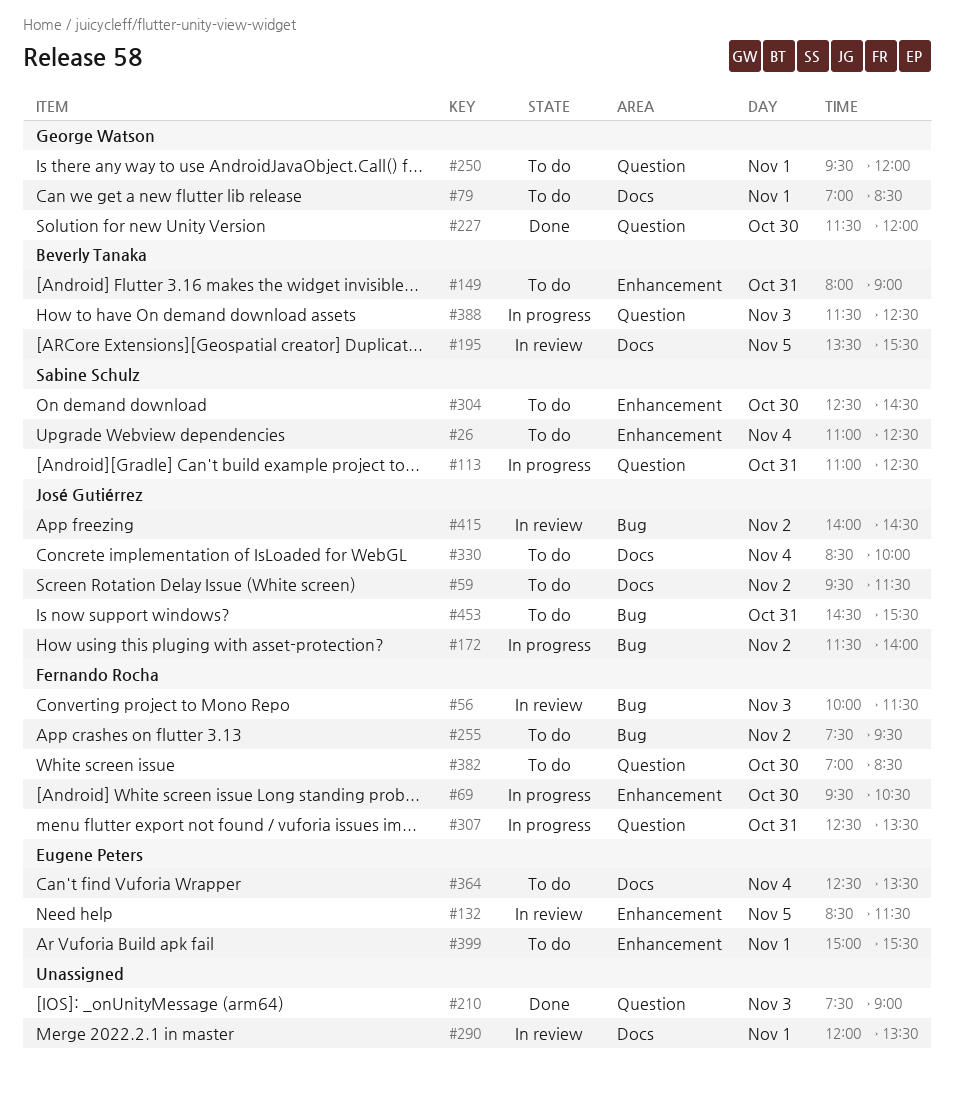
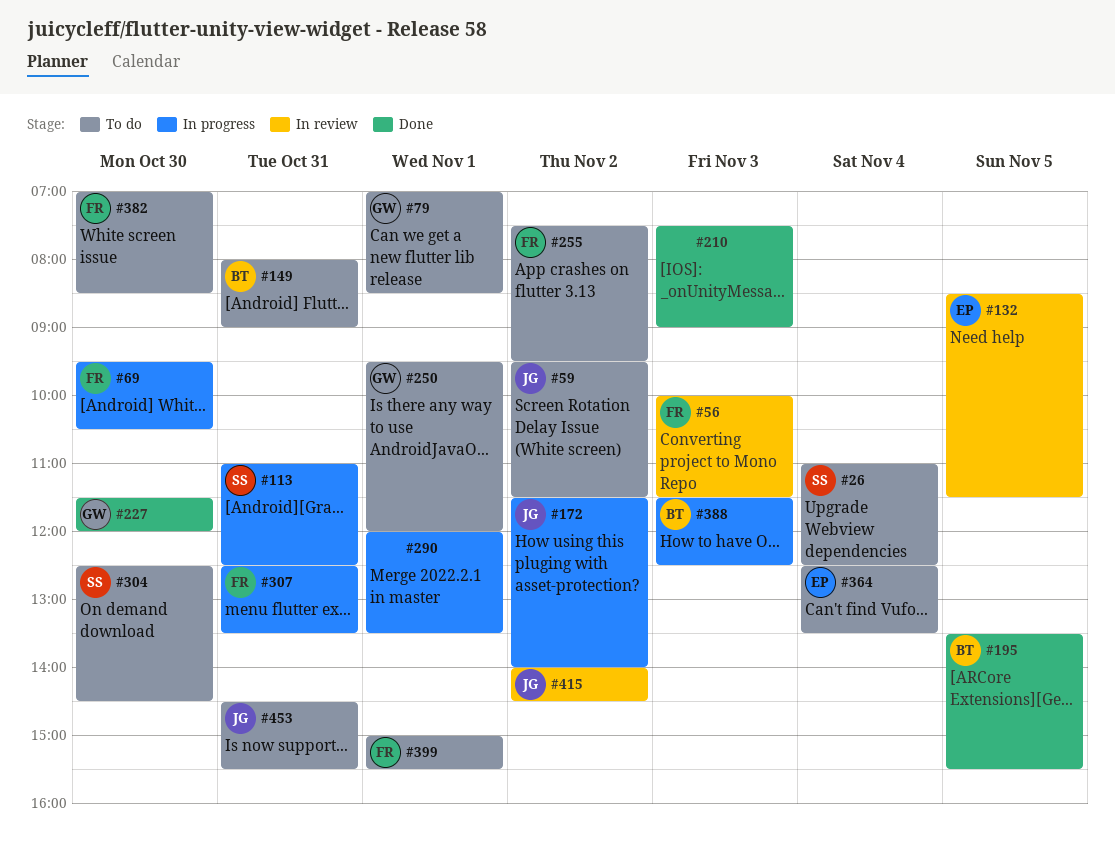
#195, status: In review -> Done
#290, status: In review -> In progress
#330: present -> none
#399, owner: Eugene Peters -> Fernando Rocha

